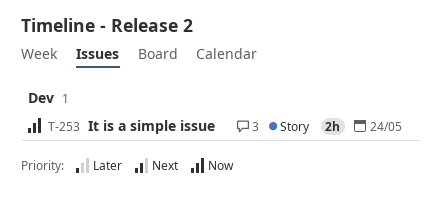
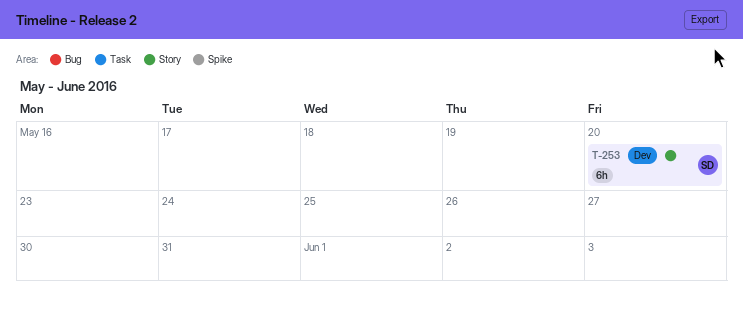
T-253, estimate: 2h -> 6h
T-253, due: May 24 -> May 20

